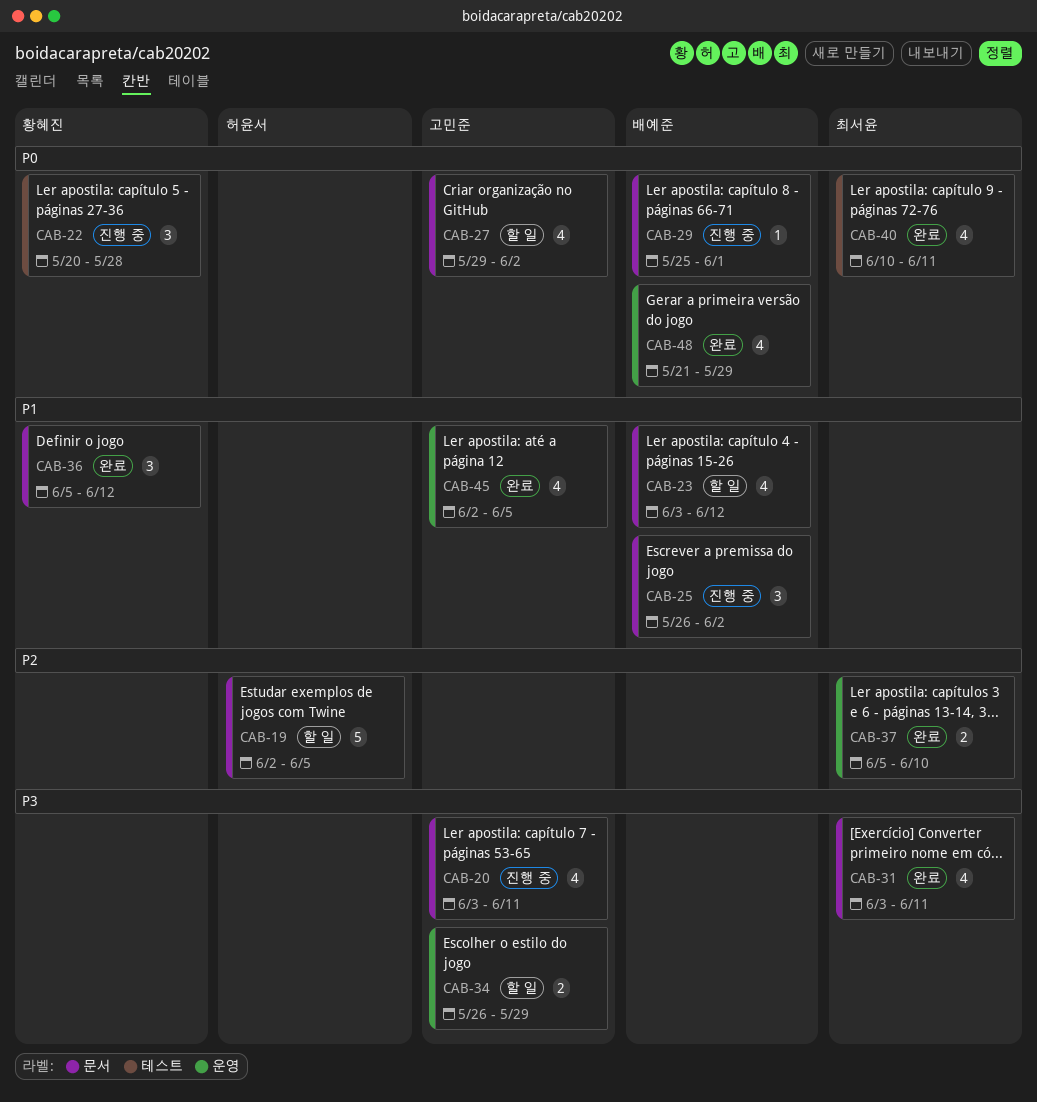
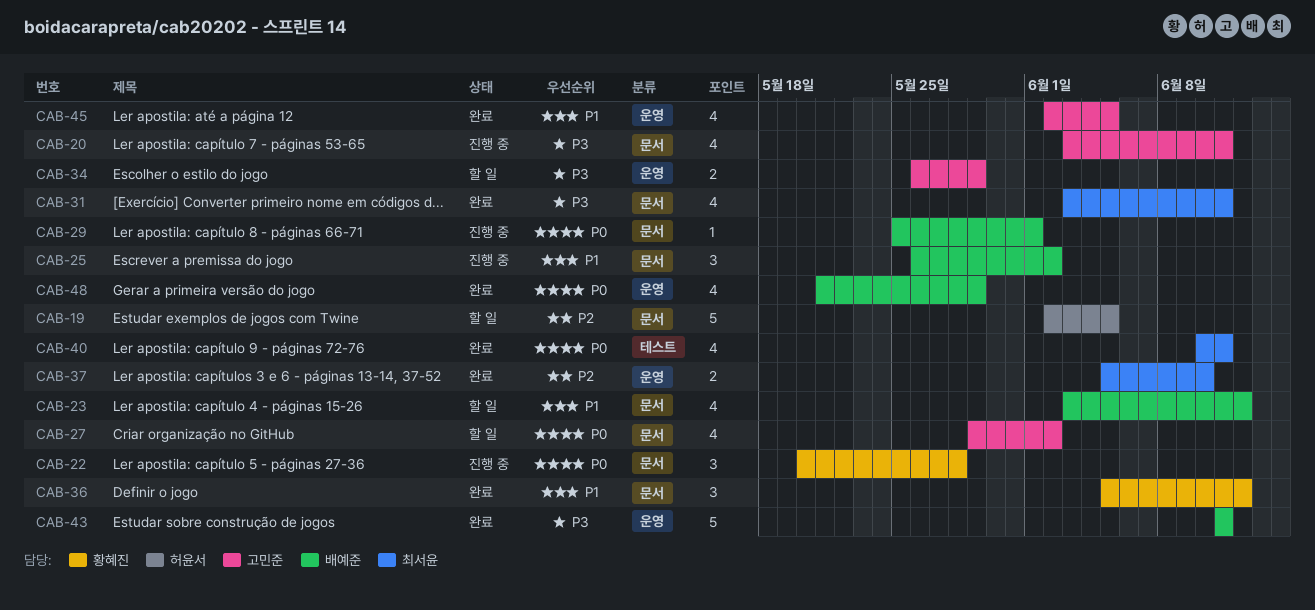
CAB-22, label: 테스트 -> 문서
CAB-43: none -> present

